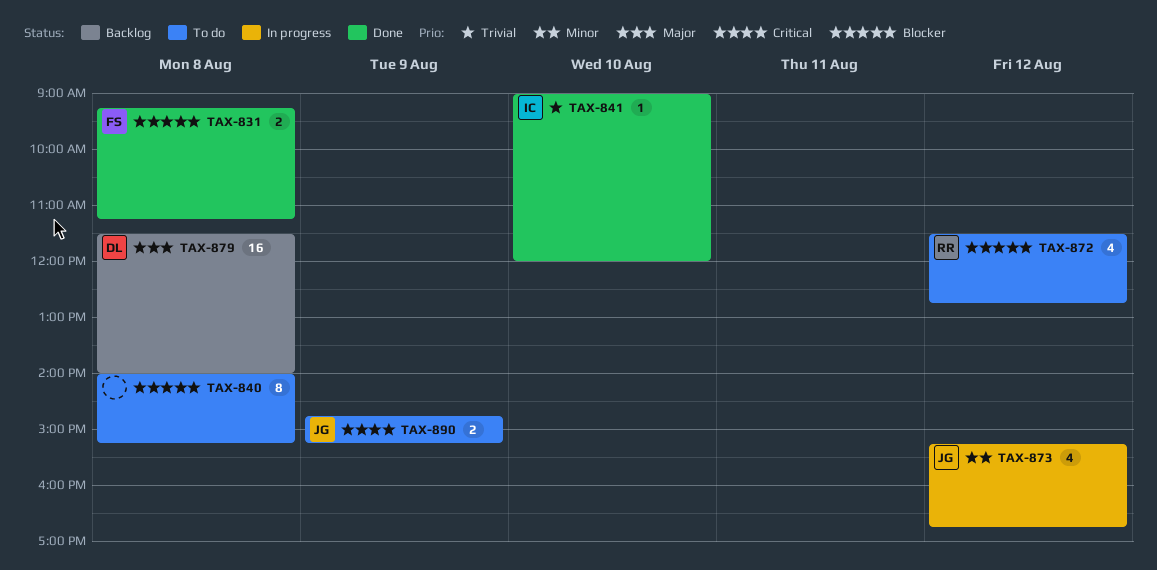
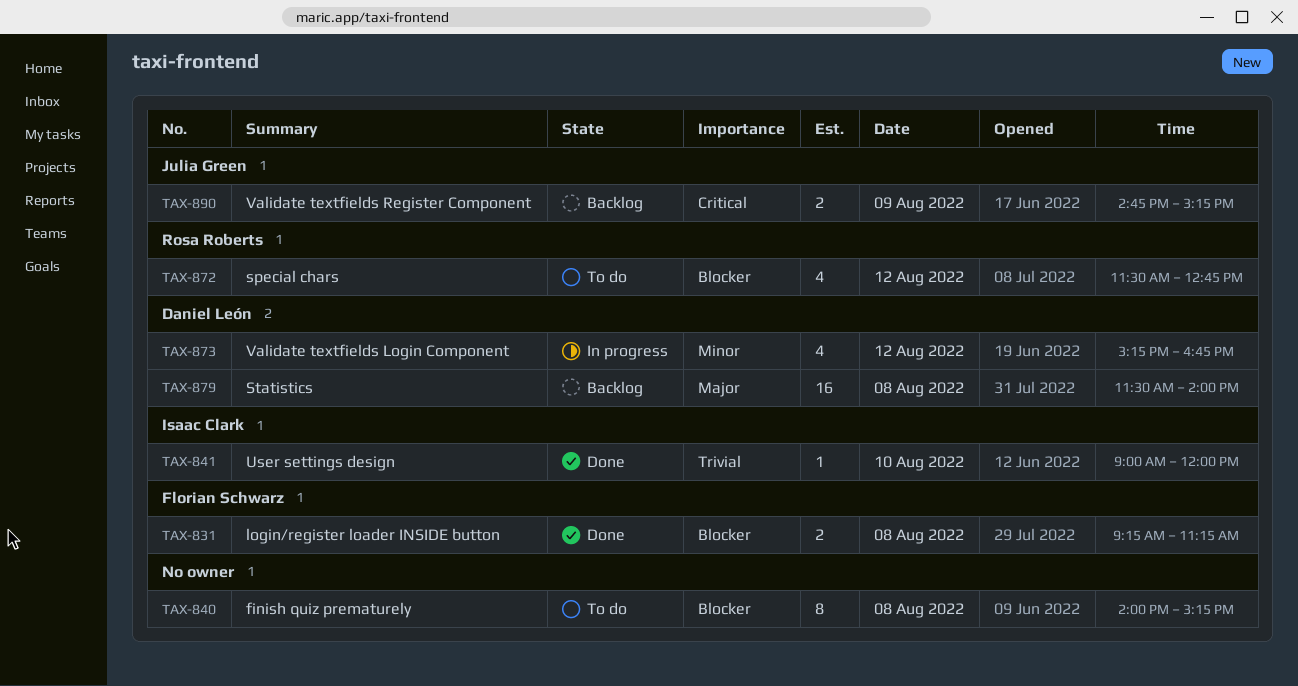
TAX-873, owner: Julia Green -> Daniel León
TAX-890, status: To do -> Backlog

